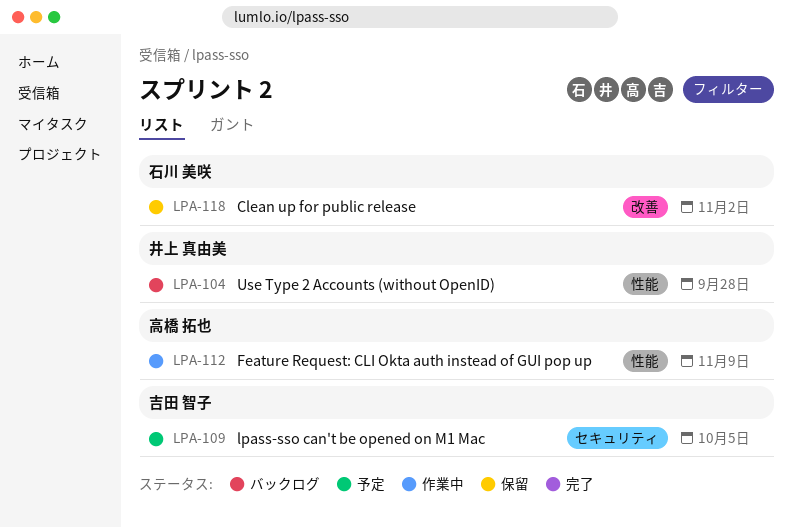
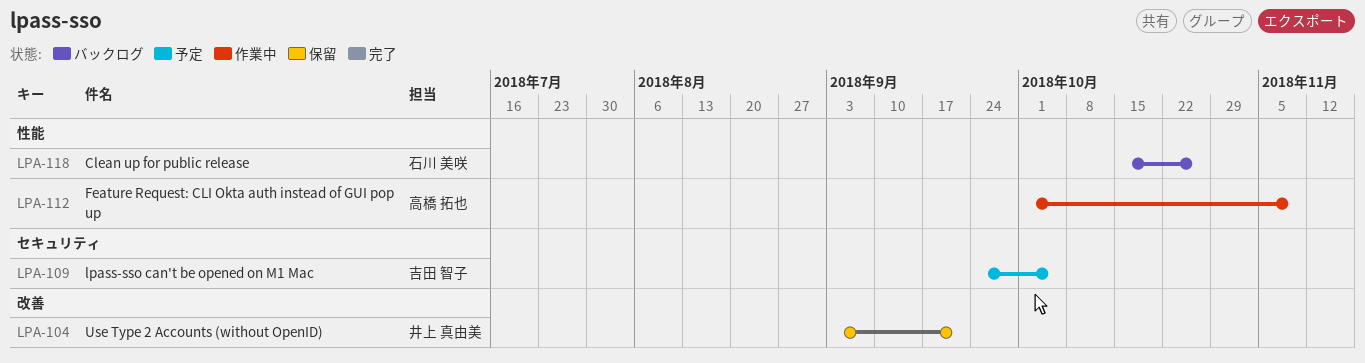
LPA-104, status: バックログ -> 保留
LPA-104, label: 性能 -> 改善
LPA-104, due: Sep 28 -> Sep 21
LPA-118, status: 保留 -> バックログ
LPA-118, label: 改善 -> 性能
LPA-118, due: Nov 2 -> Oct 26

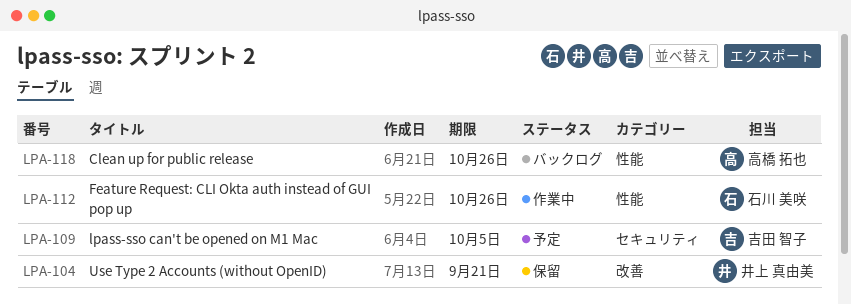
LPA-112, owner: 高橋 拓也 -> 石川 美咲
LPA-112, due: Nov 9 -> Oct 26
LPA-118, owner: 石川 美咲 -> 高橋 拓也

